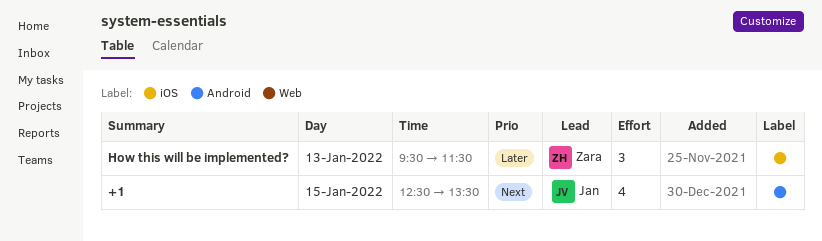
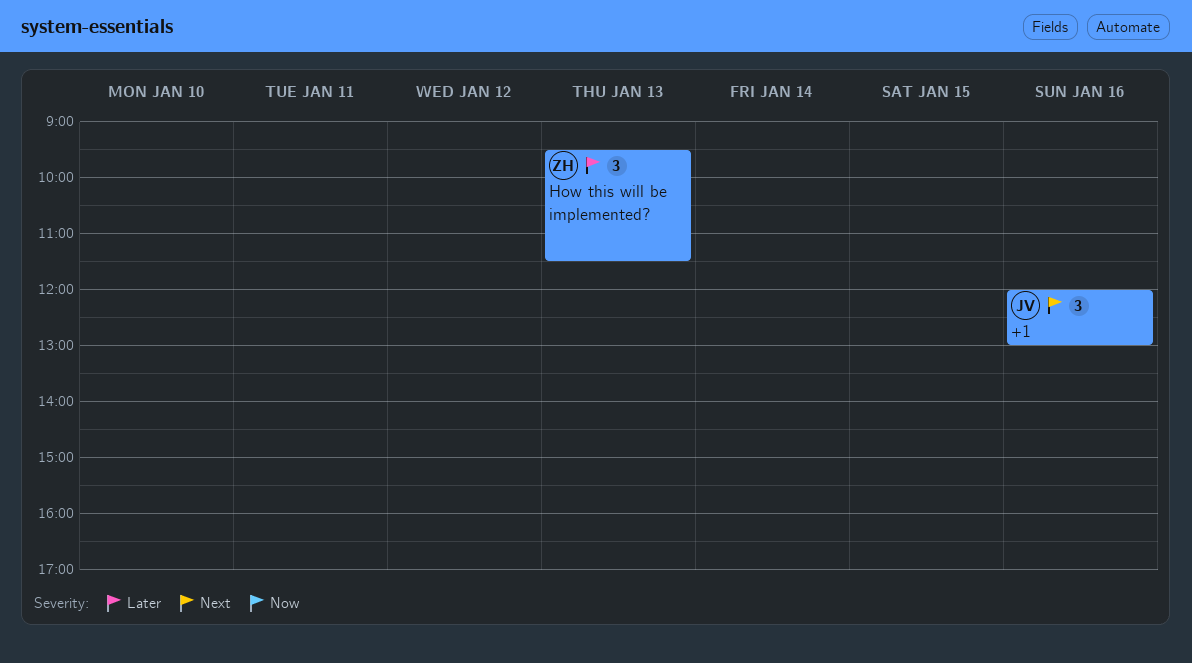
+1, estimate: 4 -> 3
+1, day: Jan 15 -> Jan 16
+1, begins: 12:30 -> 12:00
+1, ends: 13:30 -> 13:00

